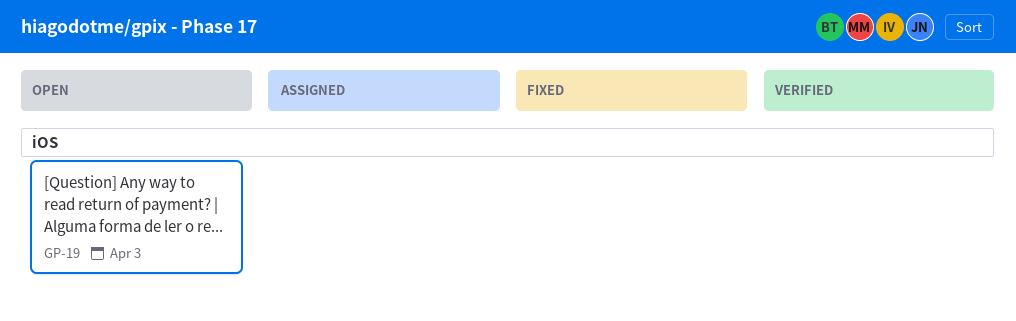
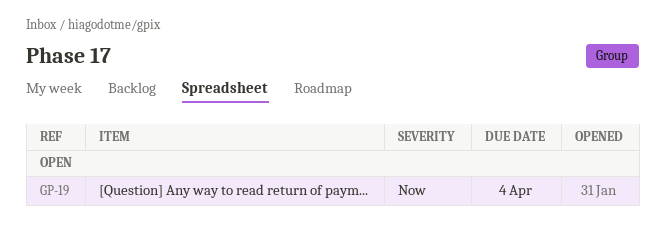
GP-19, due: Apr 3 -> Apr 4

